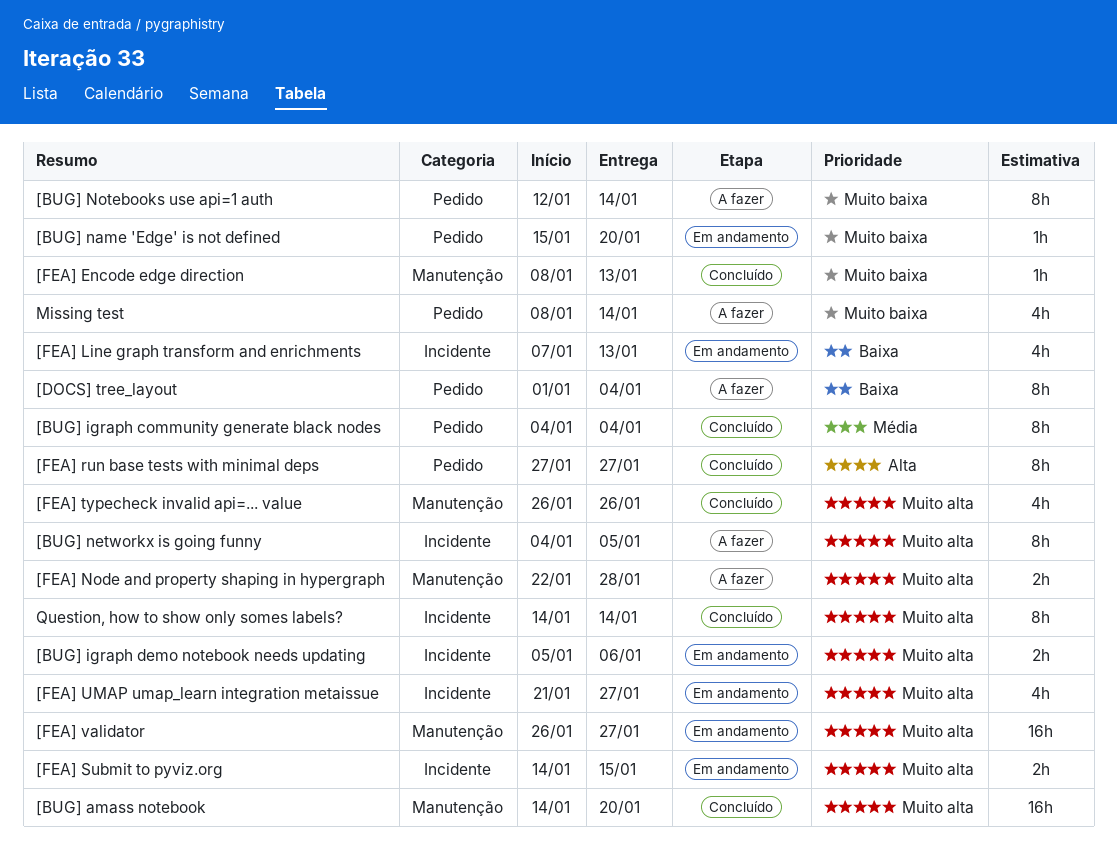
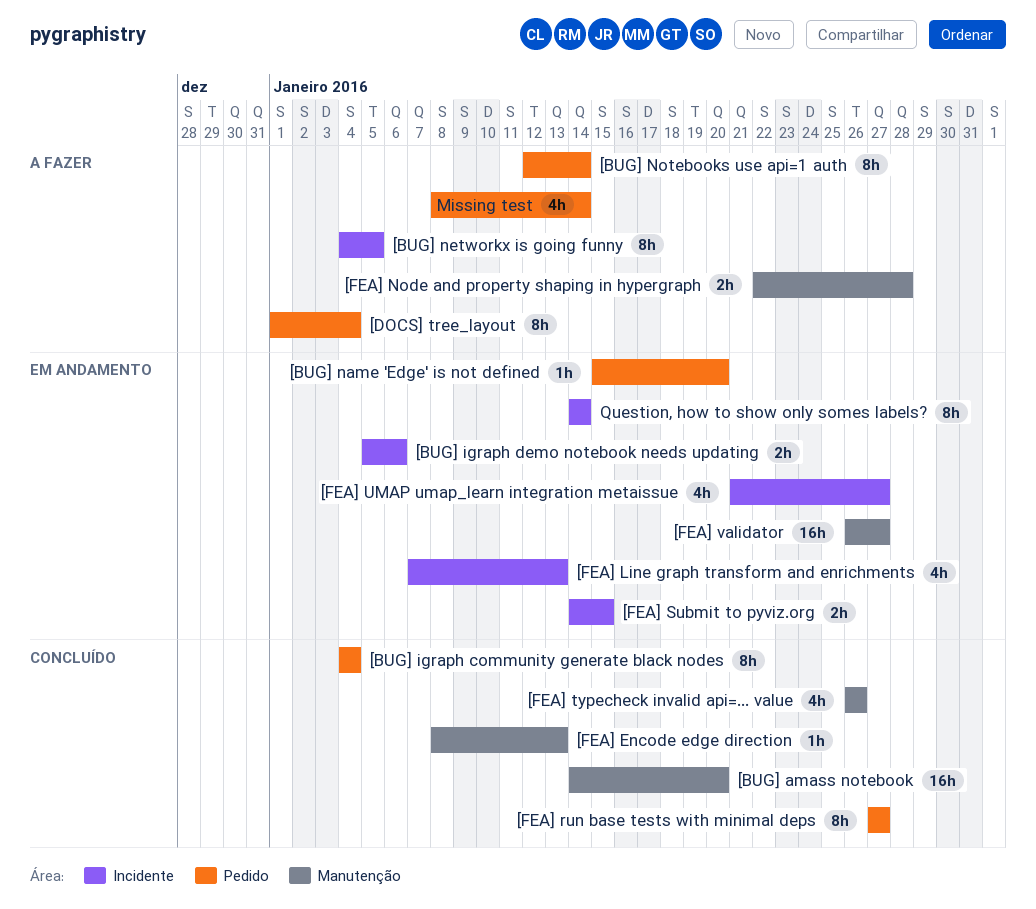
Question, how to show only somes labels?, status: Concluído -> Em andamento

